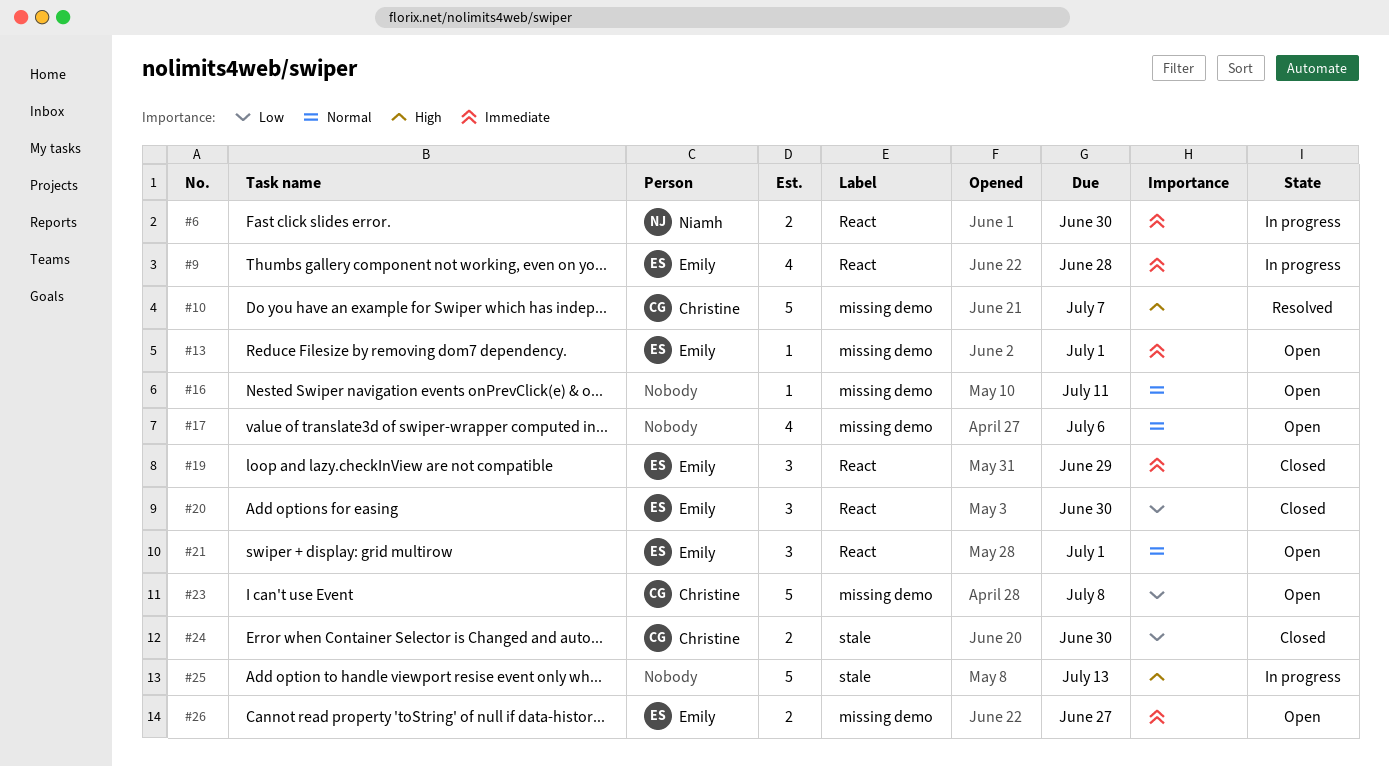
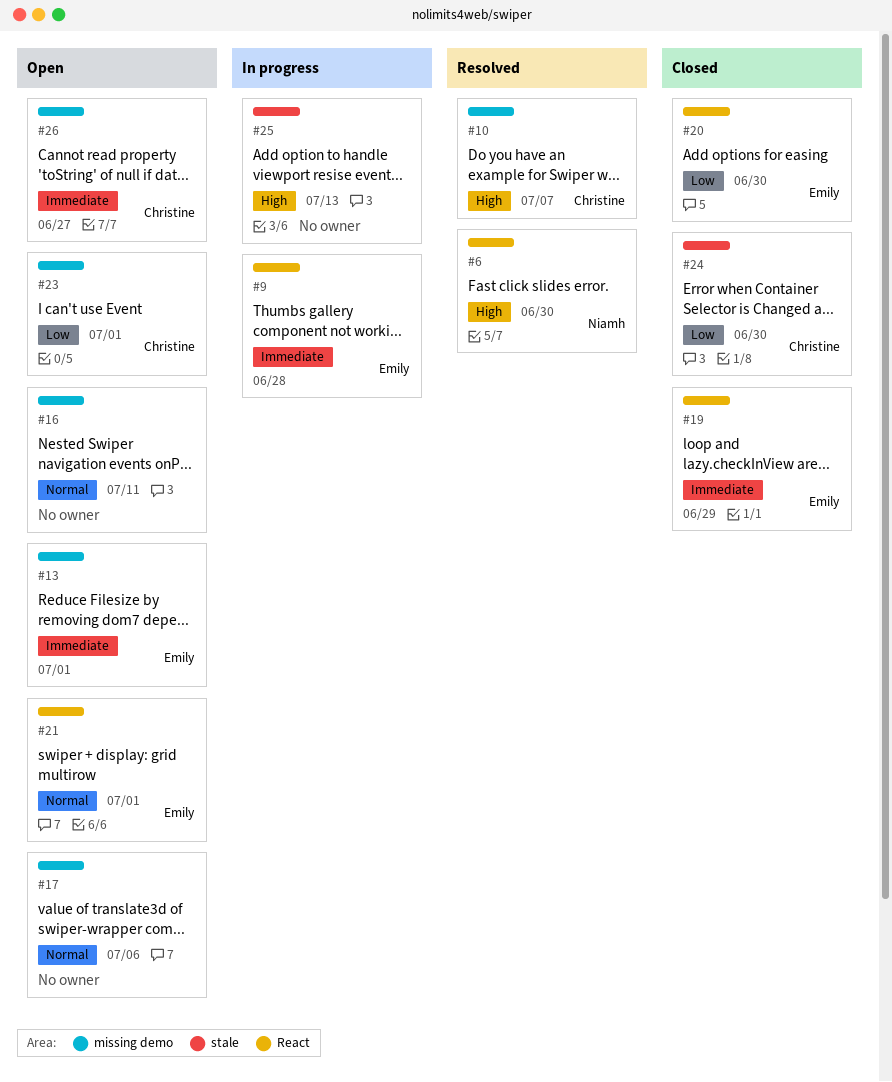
#6, status: In progress -> Resolved
#6, priority: Immediate -> High
#23, due: Jul 8 -> Jul 1
#26, owner: Emily -> Christine

